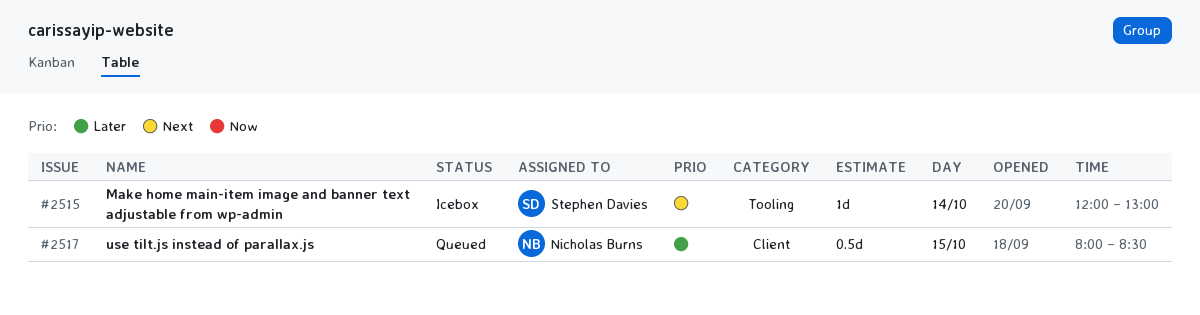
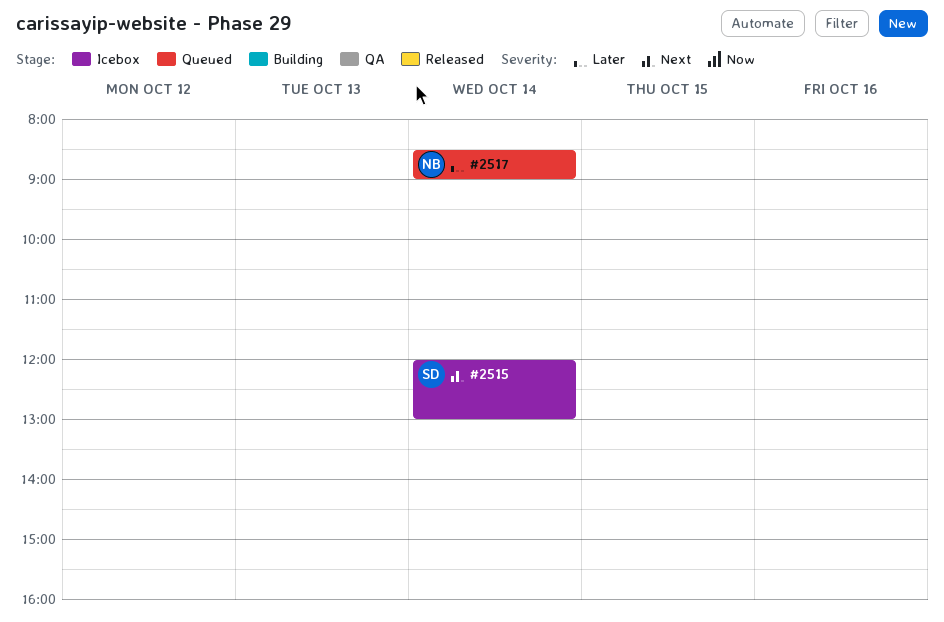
#2517, day: Oct 15 -> Oct 14
#2517, begins: 08:00 -> 08:30
#2517, ends: 08:30 -> 09:00

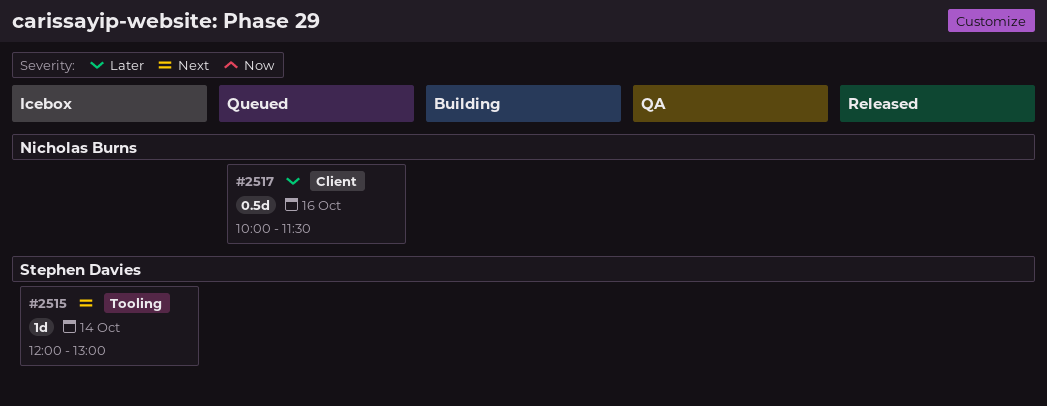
#2517, day: Oct 14 -> Oct 16
#2517, begins: 08:30 -> 10:00
#2517, ends: 09:00 -> 11:30

